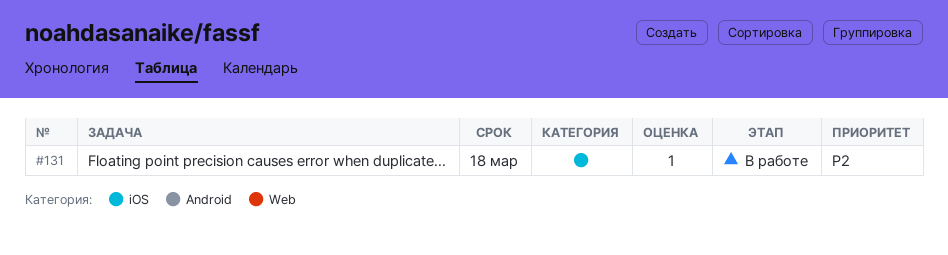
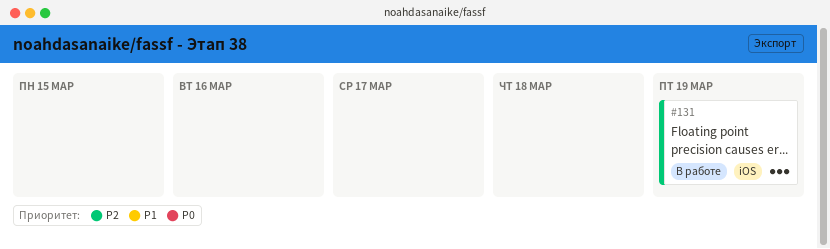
#131, estimate: 1 -> 3
#131, due: Mar 18 -> Mar 19

